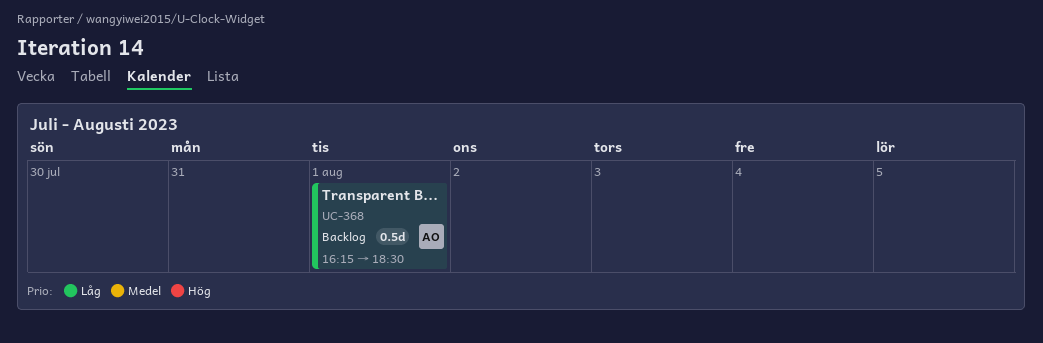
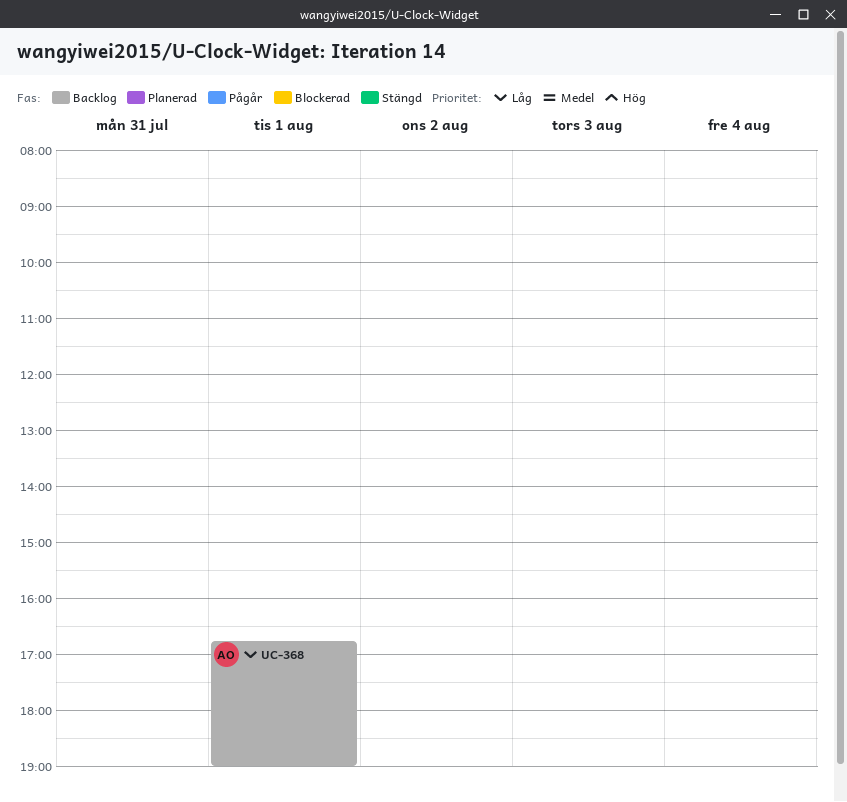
UC-368, begins: 16:15 -> 16:45
UC-368, ends: 18:30 -> 19:00

